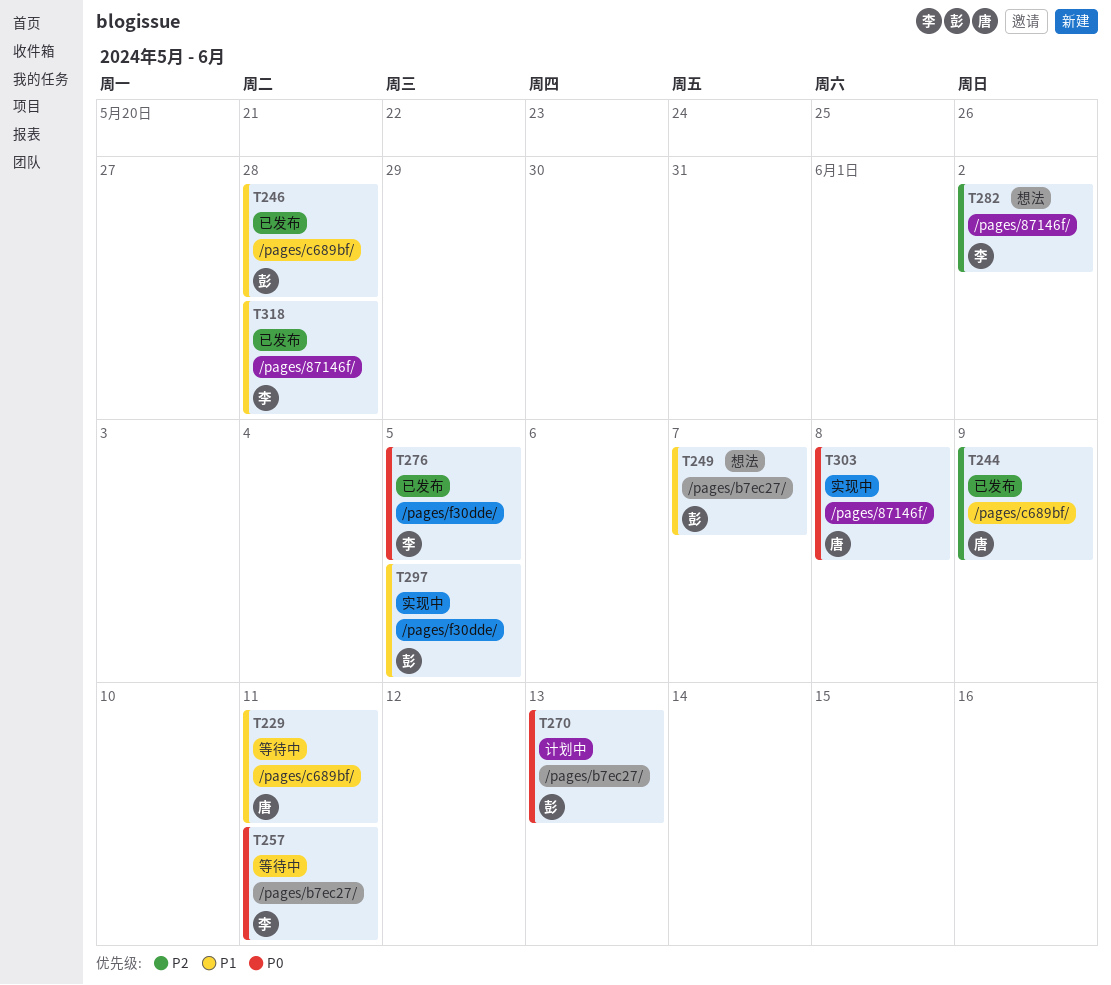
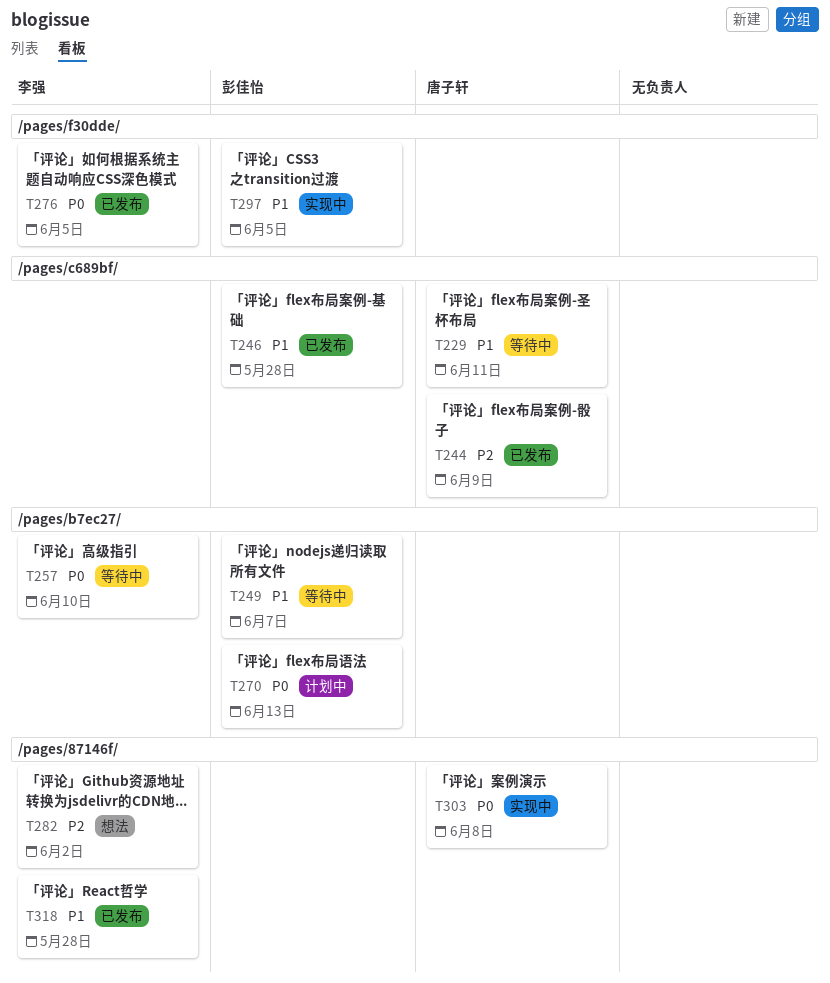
T249, status: 想法 -> 等待中
T257, due: Jun 11 -> Jun 10

